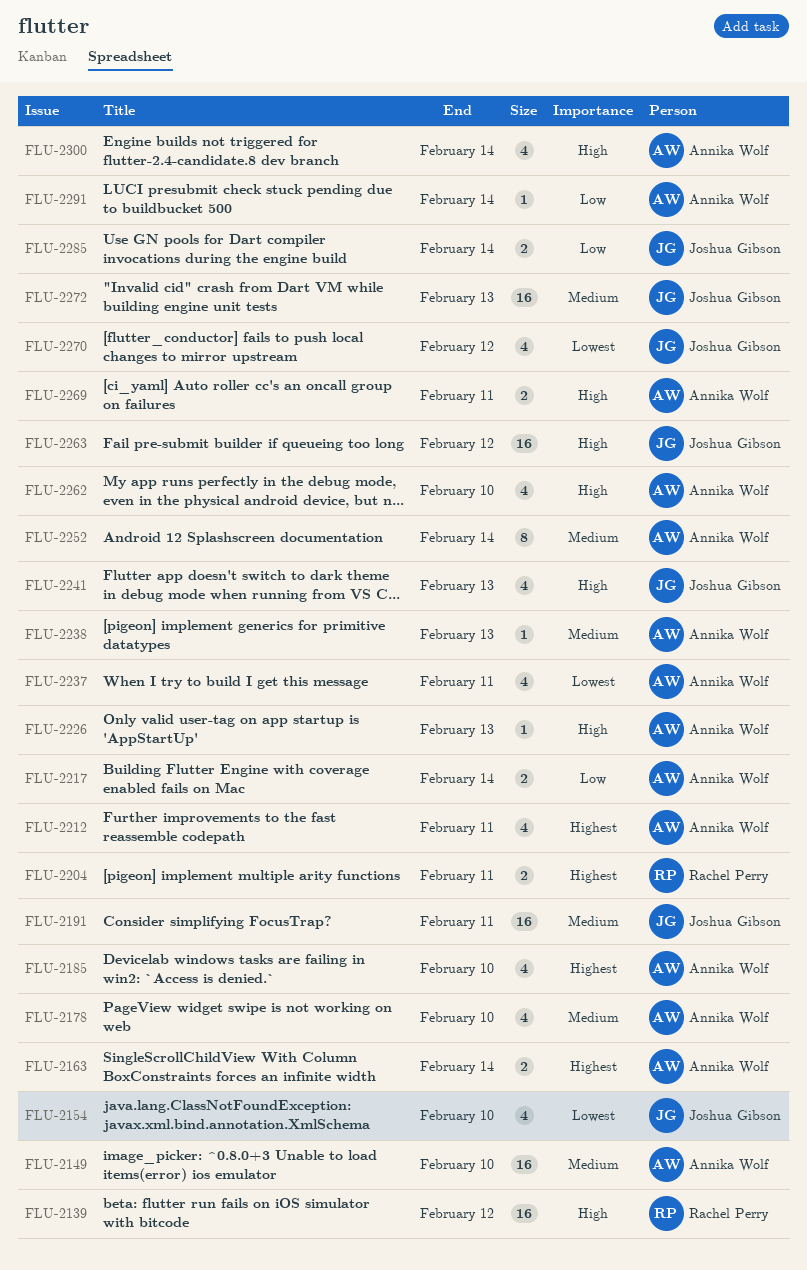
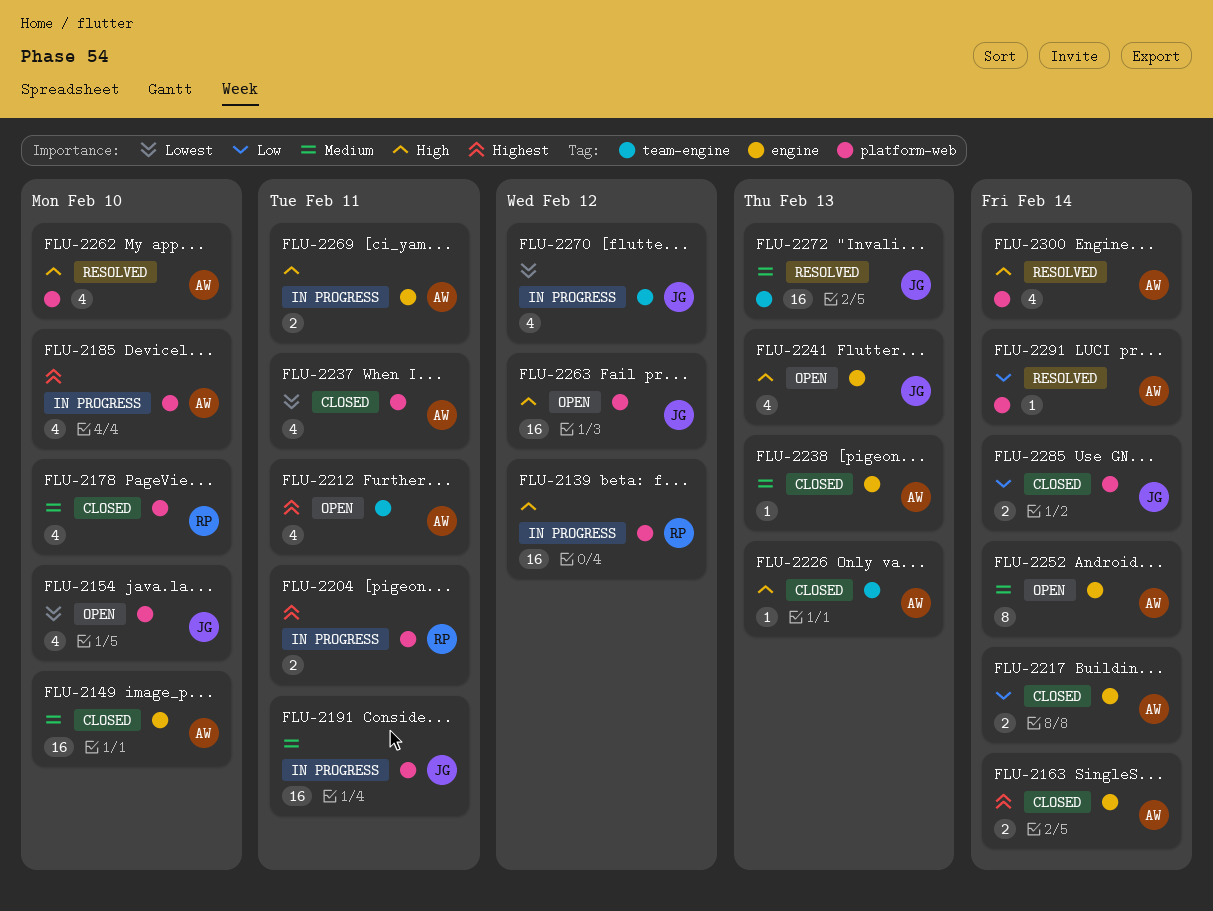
FLU-2178, owner: Annika Wolf -> Rachel Perry

